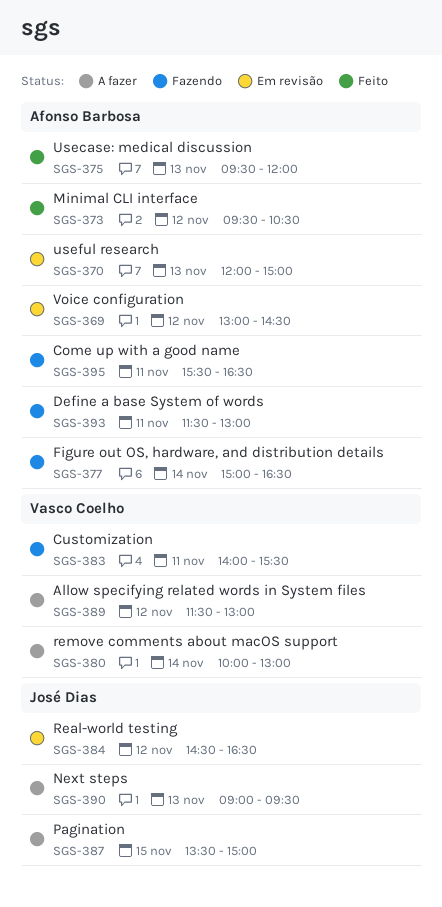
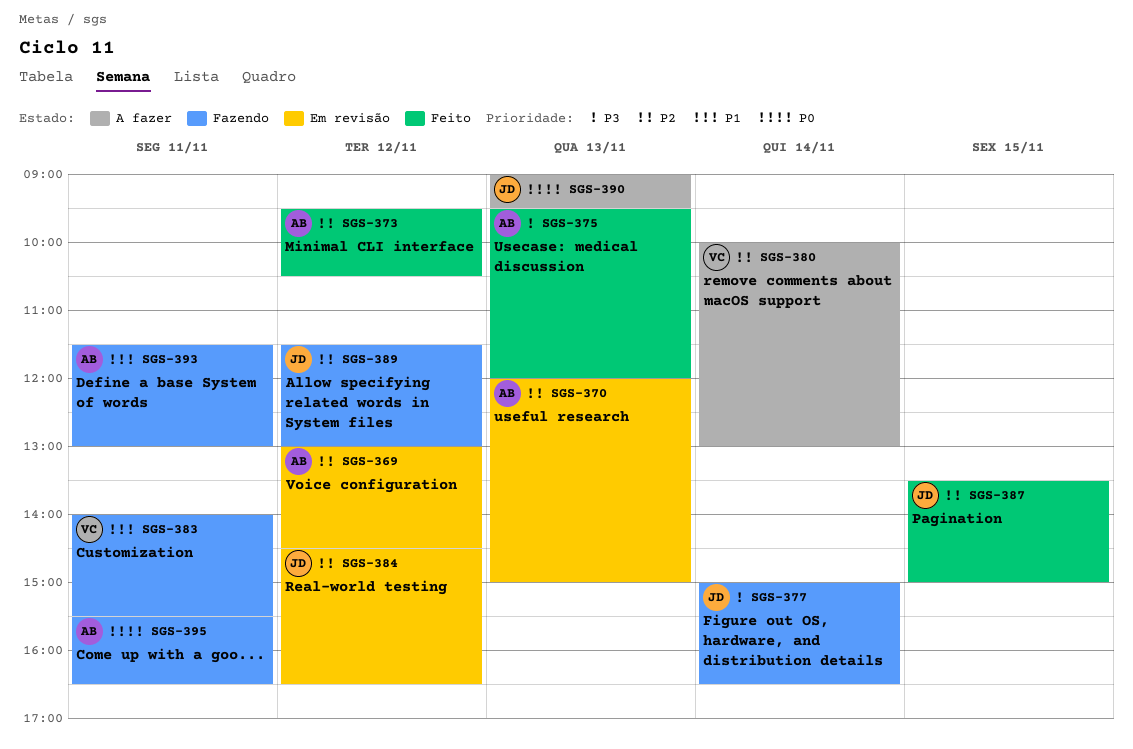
SGS-377, owner: Afonso Barbosa -> José Dias
SGS-387, status: A fazer -> Feito
SGS-389, status: A fazer -> Fazendo
SGS-389, owner: Vasco Coelho -> José Dias

